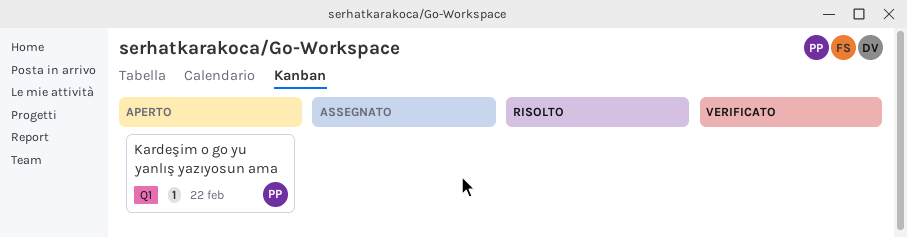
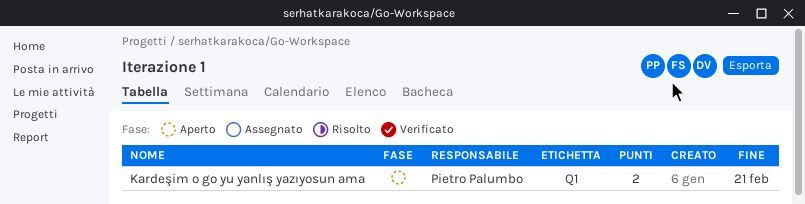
Kardeşim o go yu yanlış yazıyosun ama, estimate: 1 -> 2
Kardeşim o go yu yanlış yazıyosun ama, due: Feb 22 -> Feb 21

